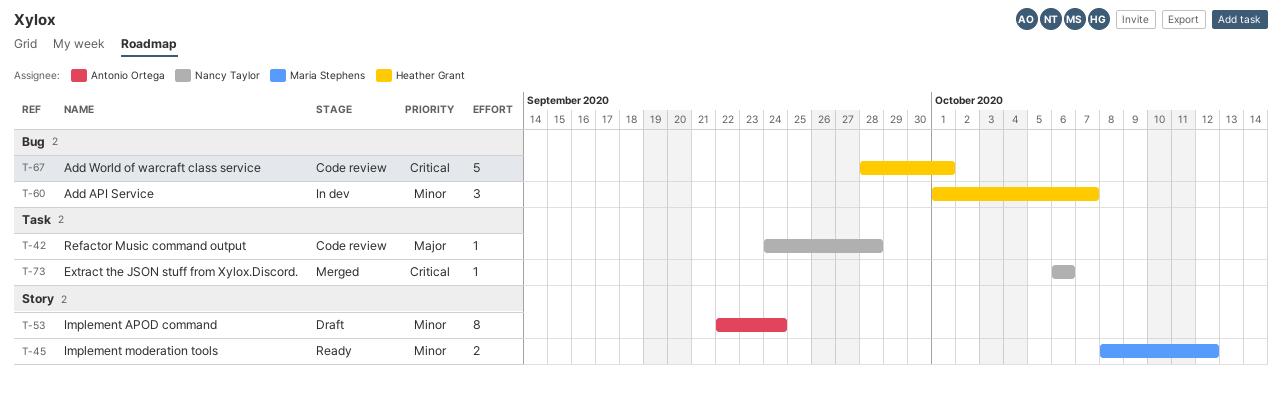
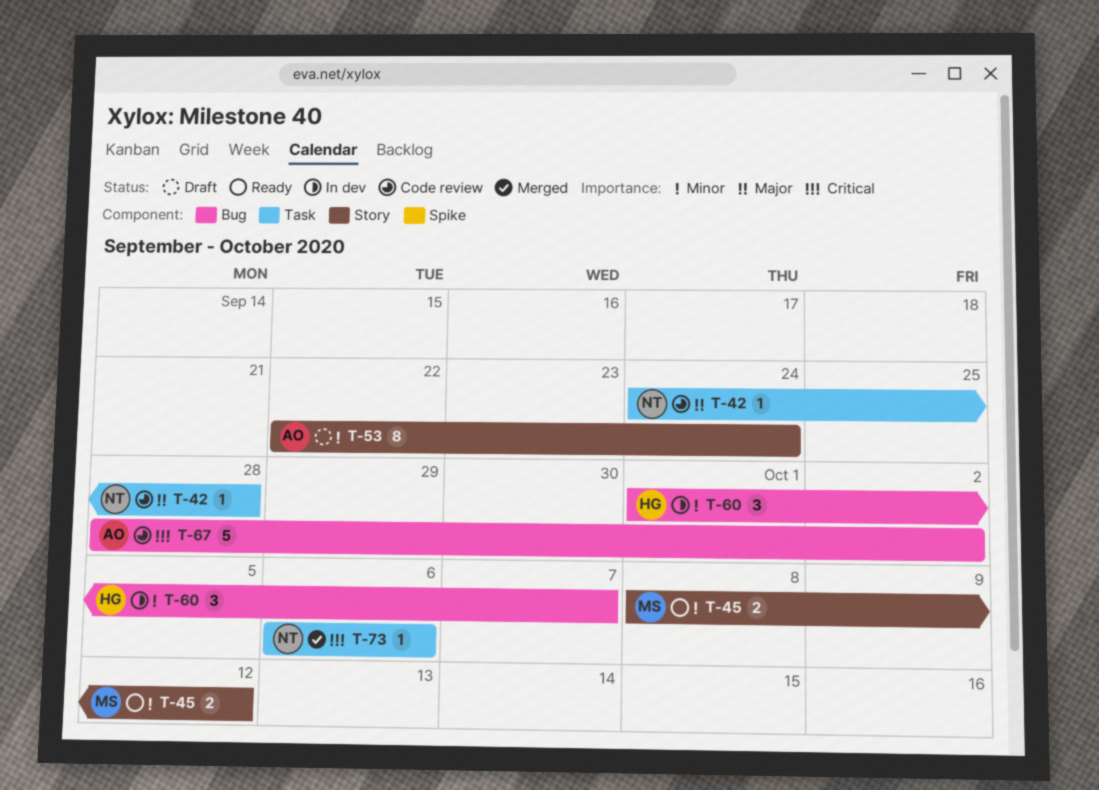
T-67, owner: Heather Grant -> Antonio Ortega
T-67, due: Oct 1 -> Oct 2

